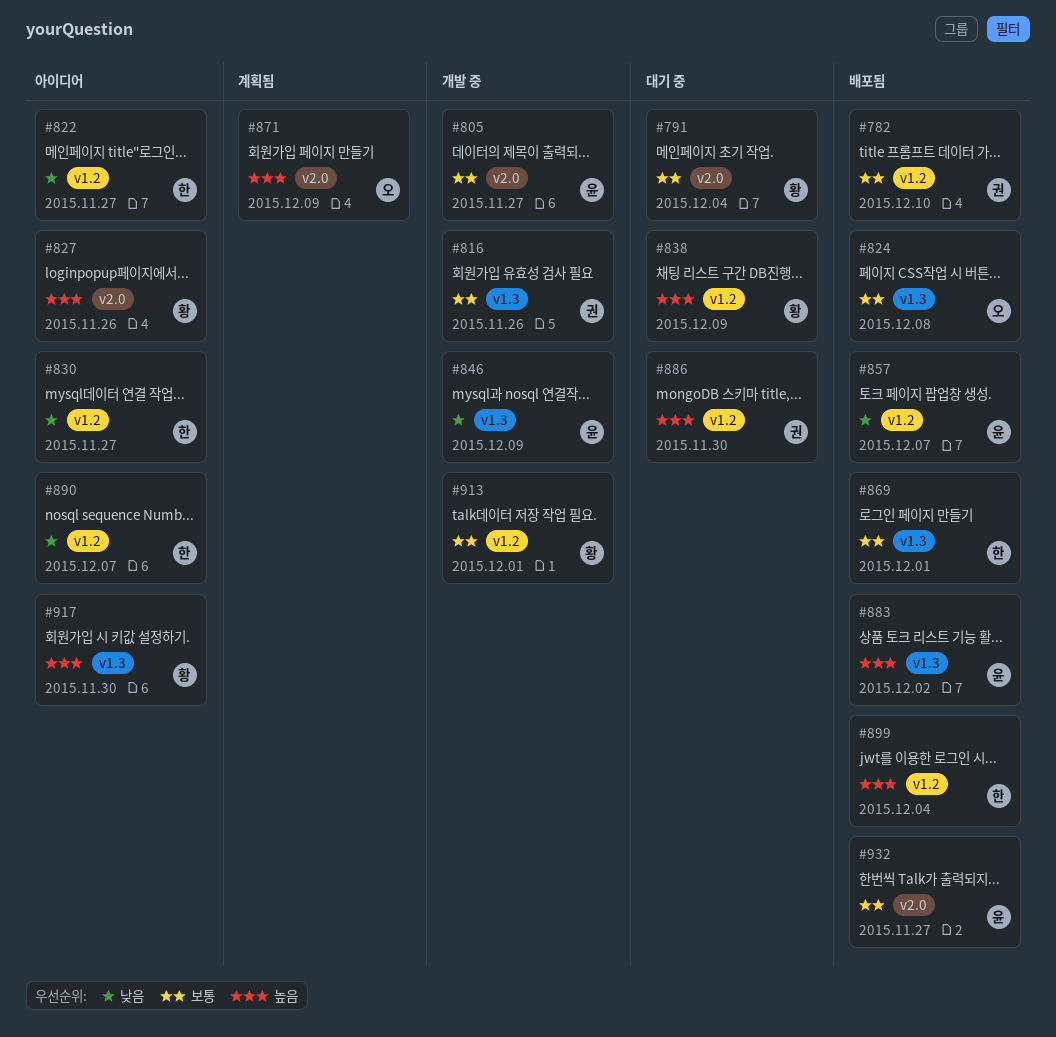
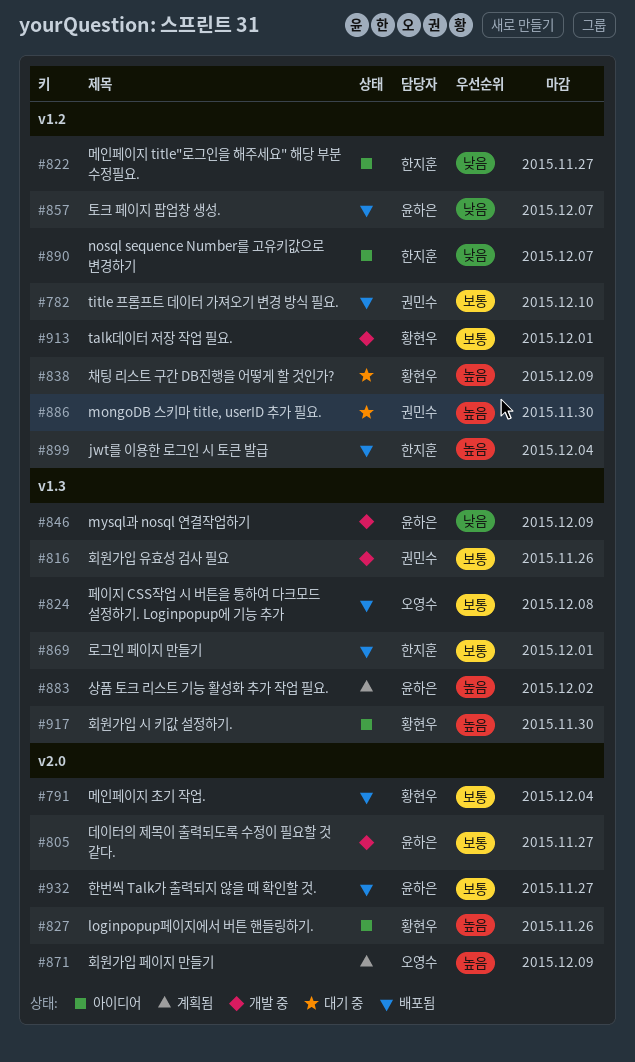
#791, status: 대기 중 -> 배포됨
#830: present -> none
#883, status: 배포됨 -> 계획됨

